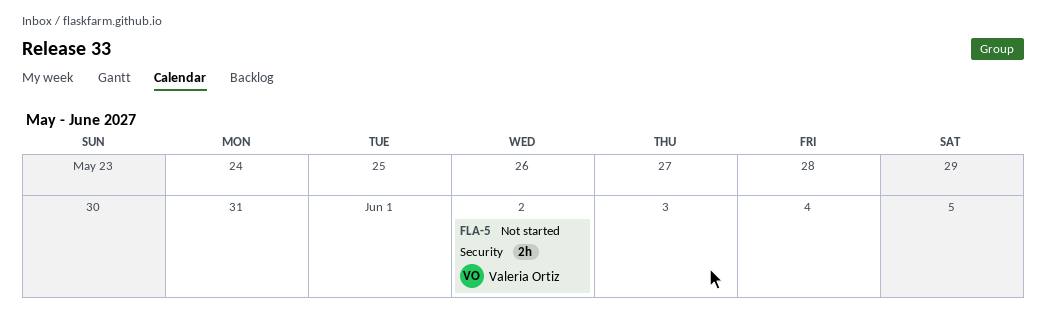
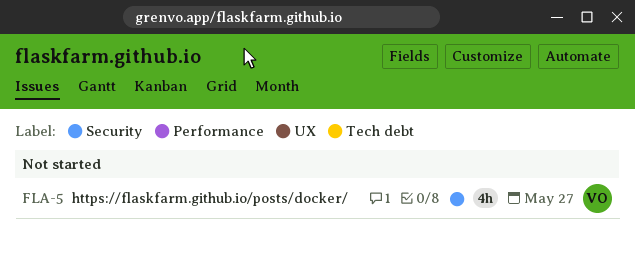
FLA-5, estimate: 2h -> 4h
FLA-5, due: Jun 2 -> May 27

